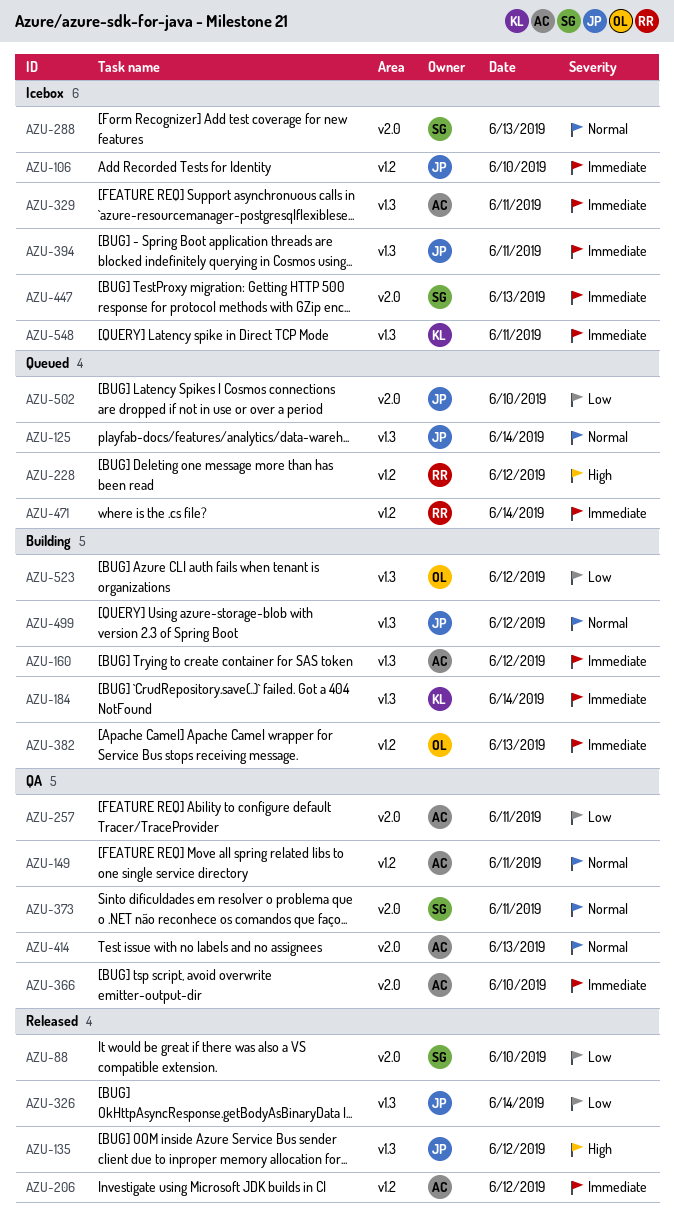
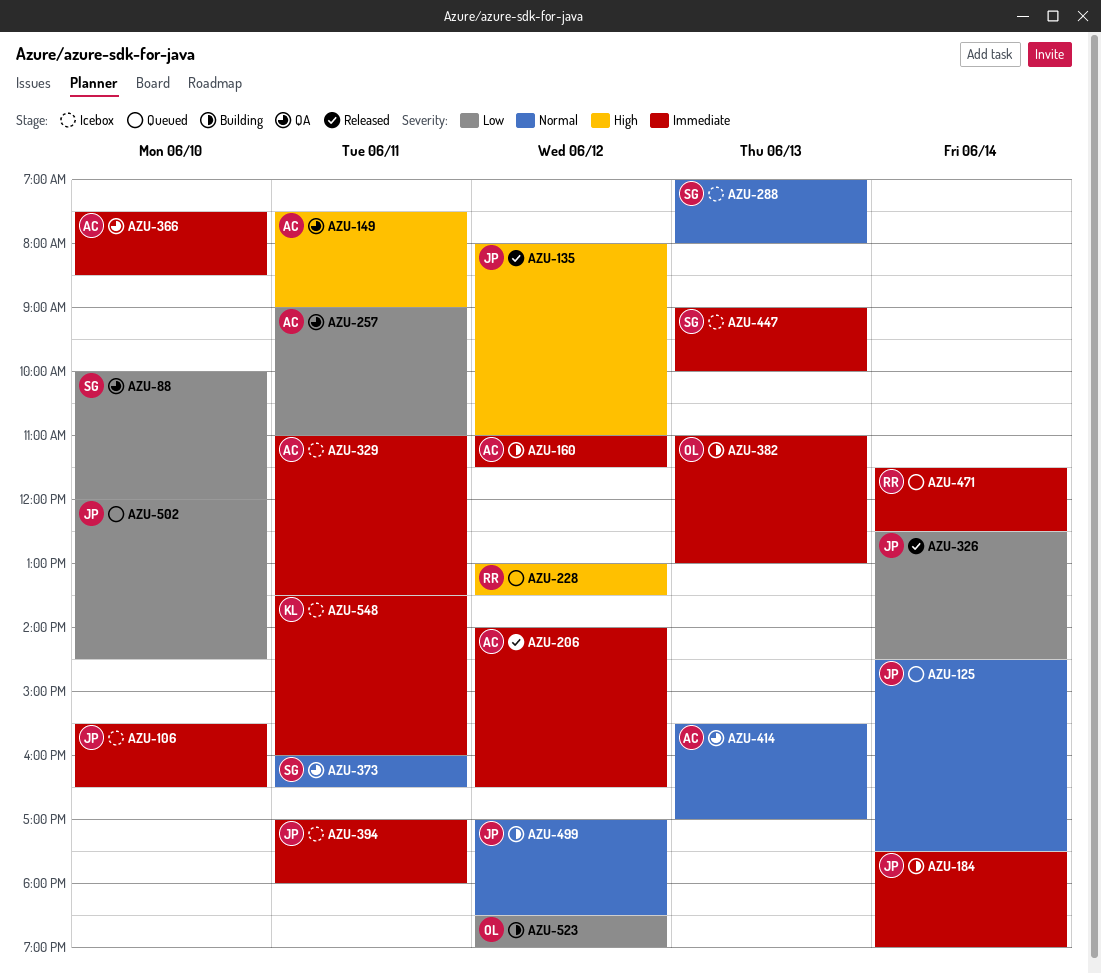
AZU-88, status: Released -> QA
AZU-149, priority: Normal -> High
AZU-184, owner: KL -> JP

